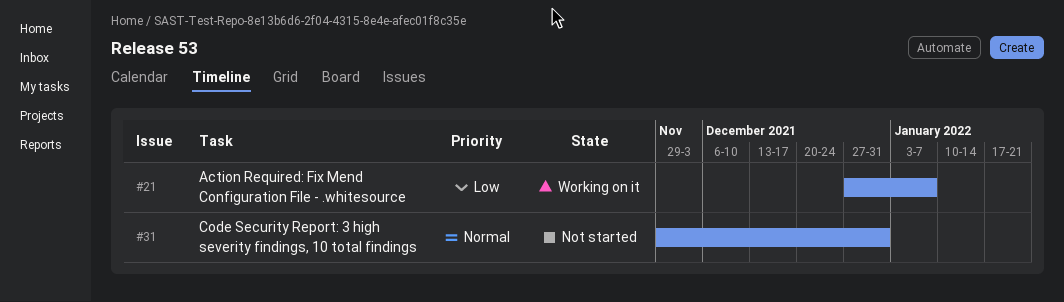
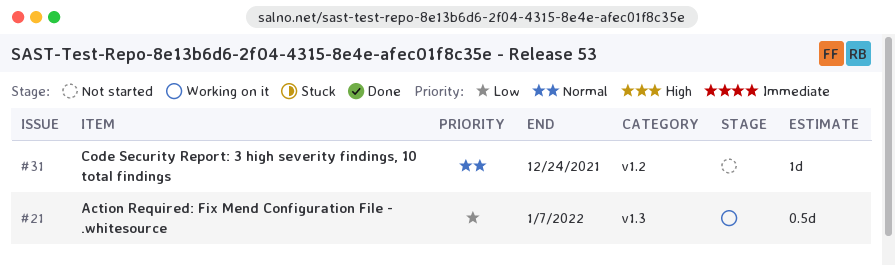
#31, due: Dec 31 -> Dec 24

